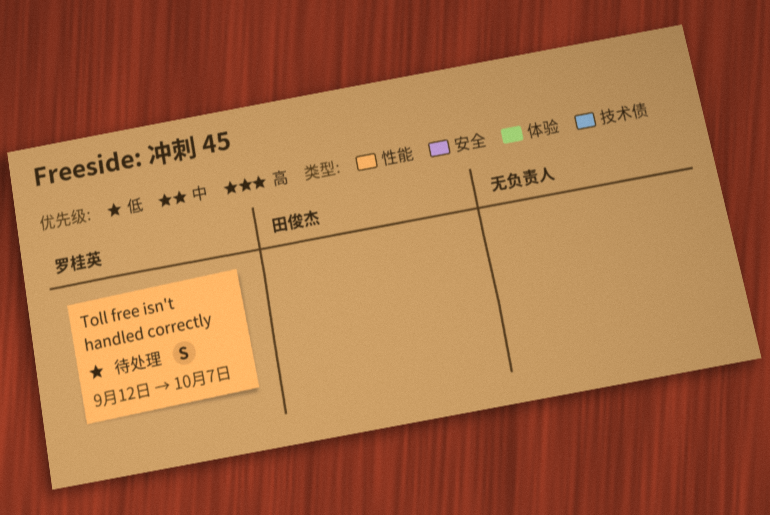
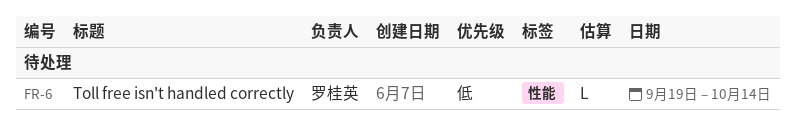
Toll free isn't handled correctly, estimate: S -> L
Toll free isn't handled correctly, start: Sep 12 -> Sep 19
Toll free isn't handled correctly, due: Oct 7 -> Oct 14

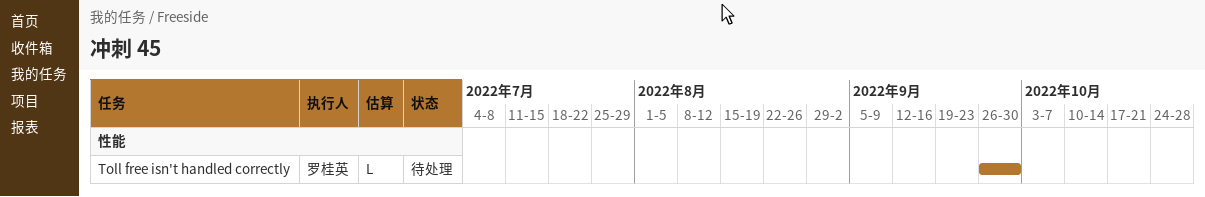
Toll free isn't handled correctly, start: Sep 19 -> Sep 26
Toll free isn't handled correctly, due: Oct 14 -> Sep 30

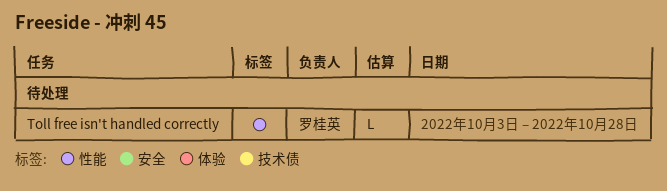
Toll free isn't handled correctly, start: Sep 26 -> Oct 3
Toll free isn't handled correctly, due: Sep 30 -> Oct 28

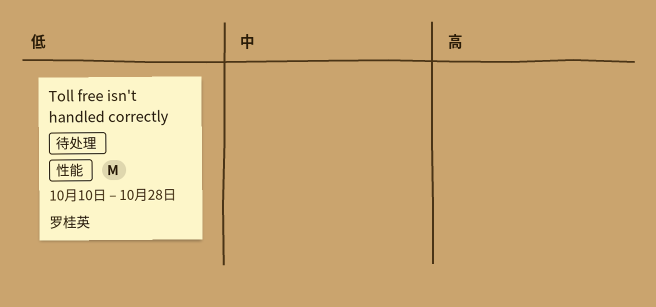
Toll free isn't handled correctly, estimate: L -> M
Toll free isn't handled correctly, start: Oct 3 -> Oct 10

